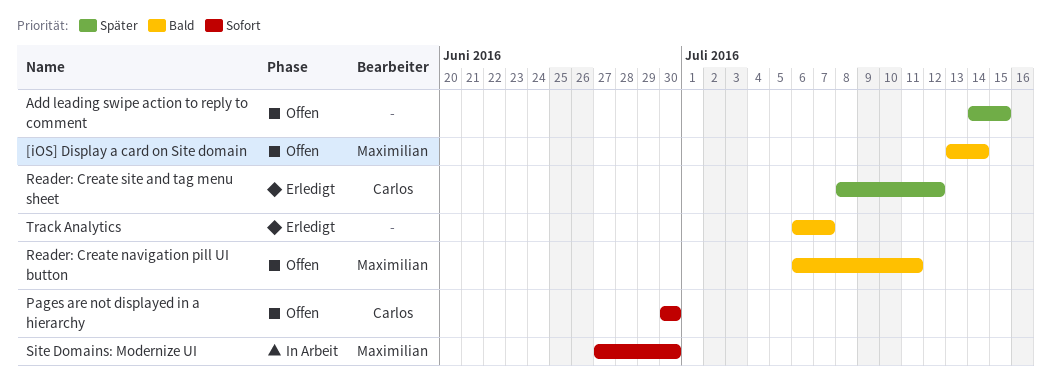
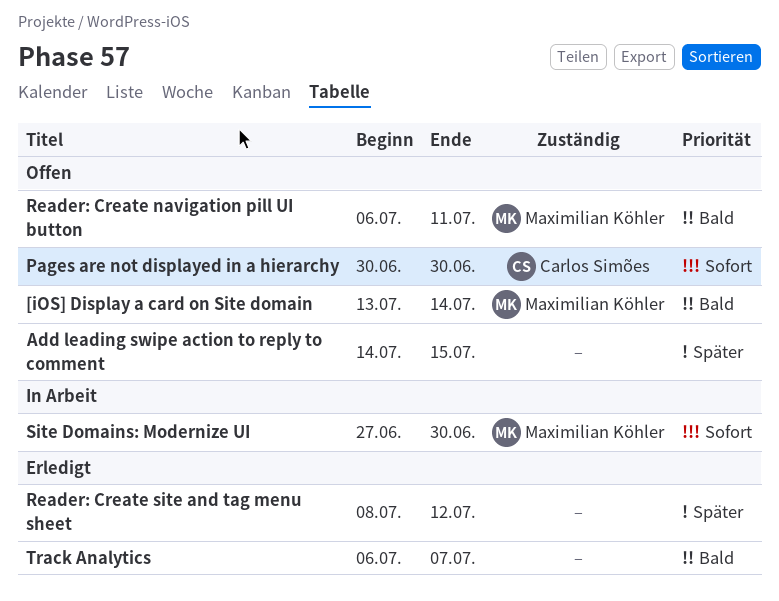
Reader: Create site and tag menu sheet, owner: Carlos Simões -> none

